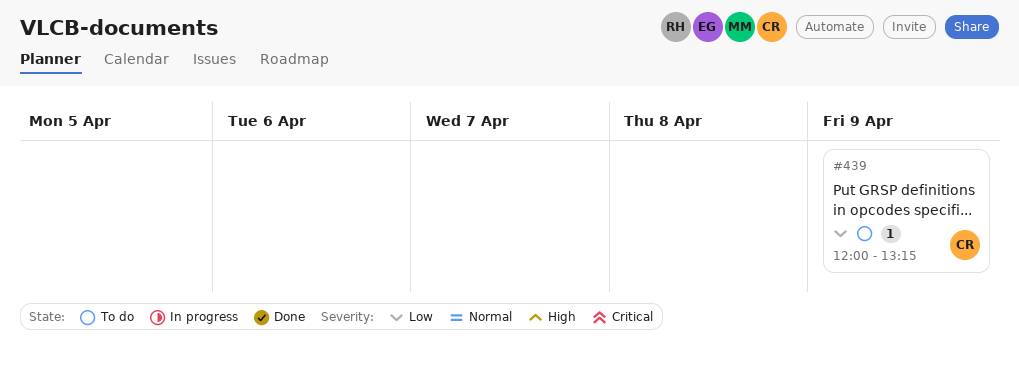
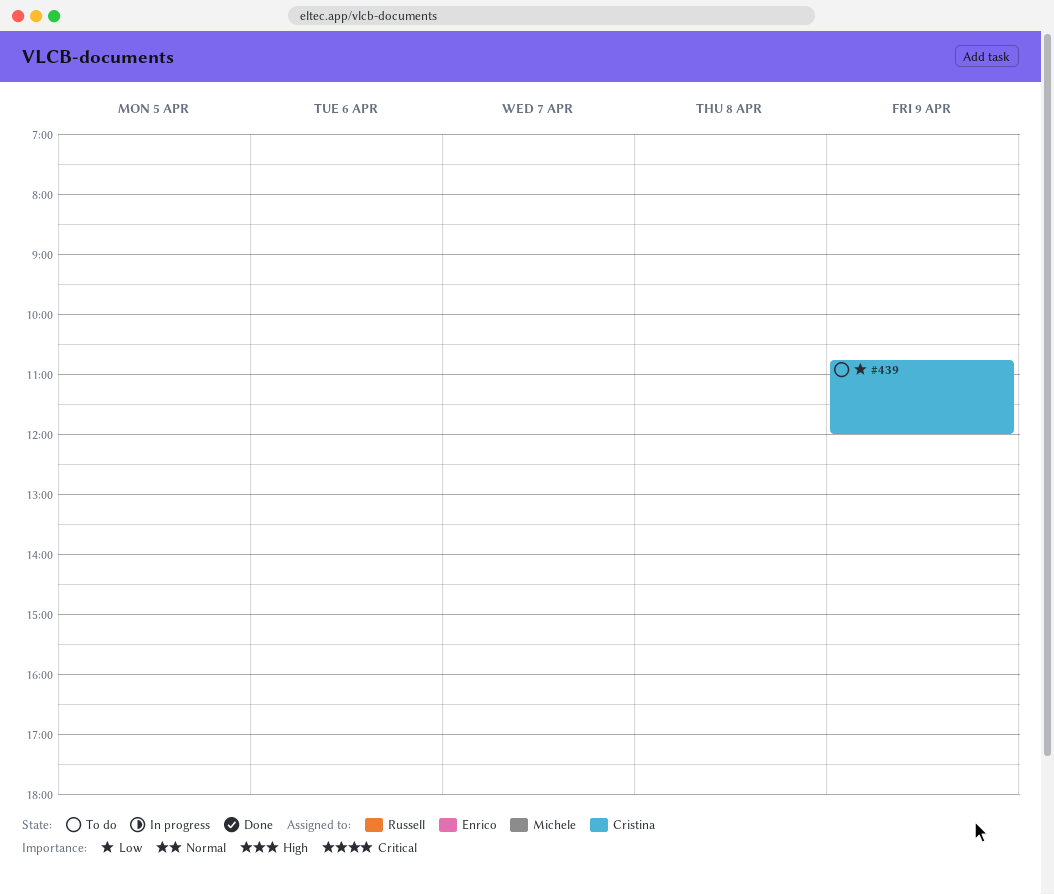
#439, begins: 12:00 -> 10:45
#439, ends: 13:15 -> 12:00

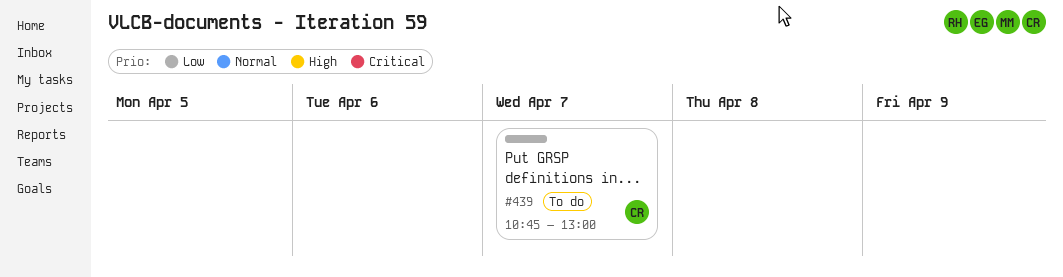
#439, day: Apr 9 -> Apr 7
#439, ends: 12:00 -> 13:00

